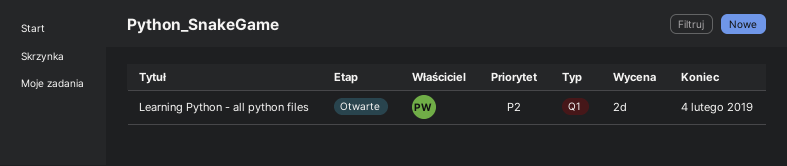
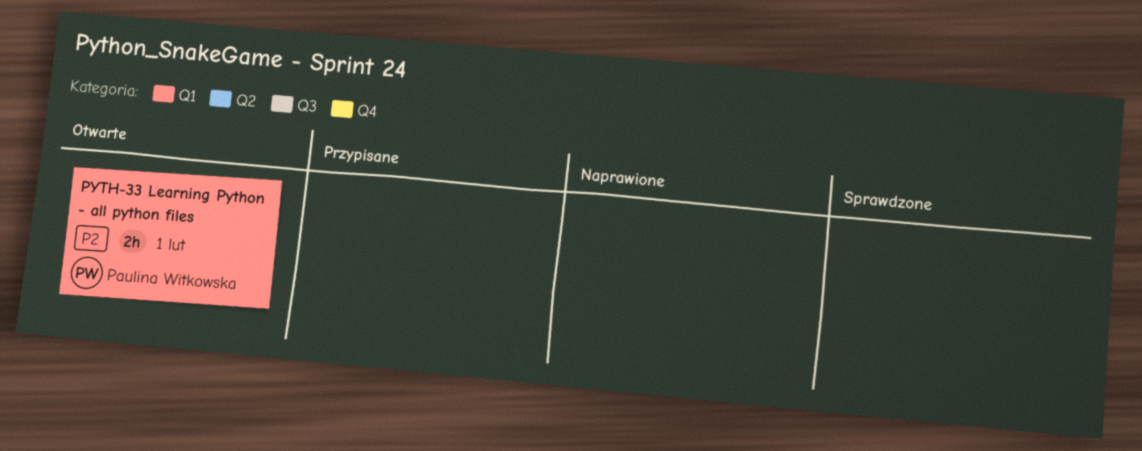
Learning Python - all python files, estimate: 2d -> 2h
Learning Python - all python files, due: Feb 4 -> Feb 1

